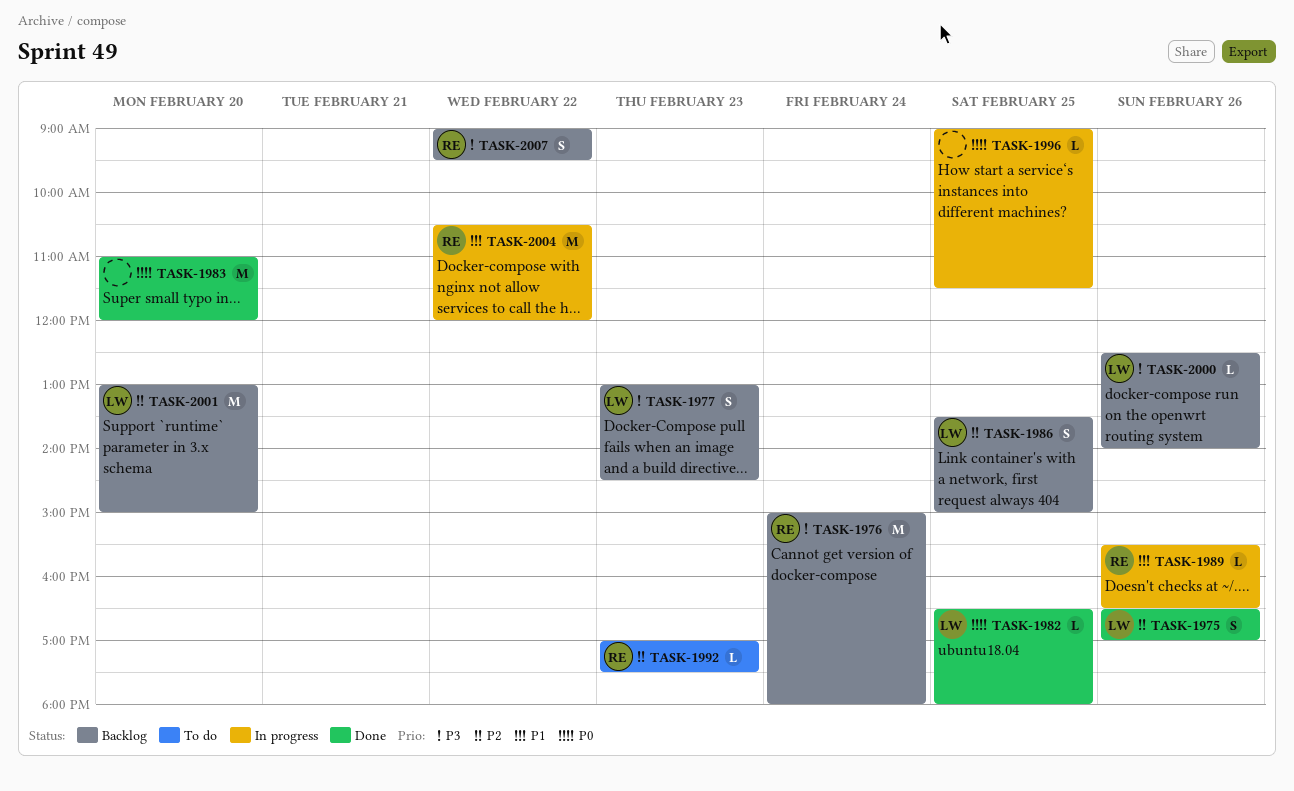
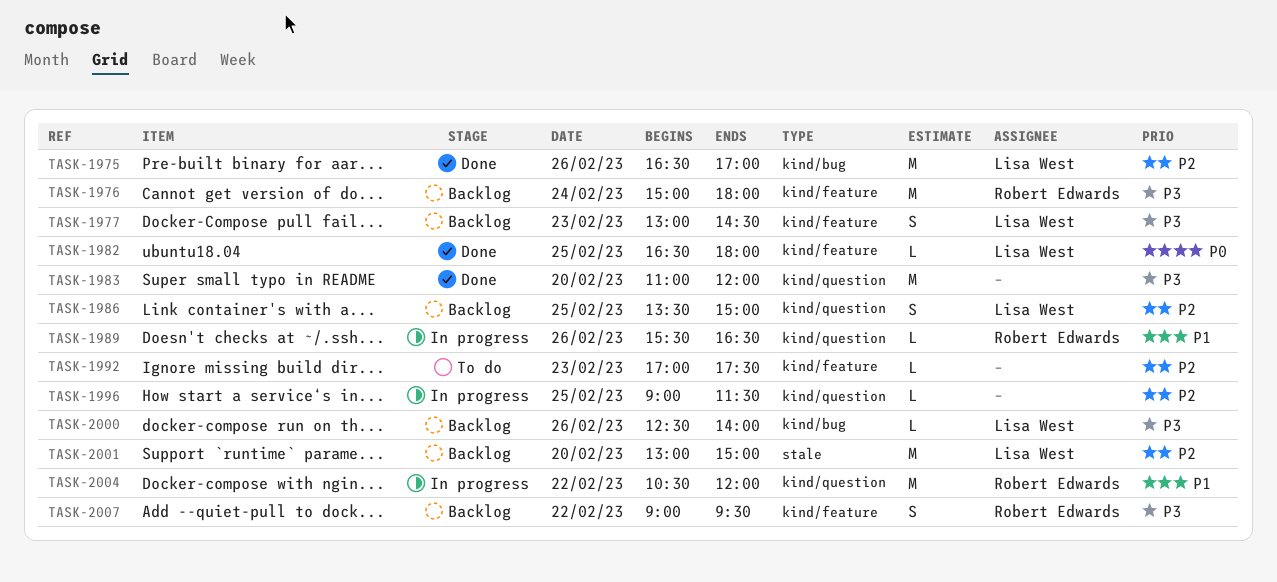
TASK-1975, estimate: S -> M
TASK-1983, priority: P0 -> P3
TASK-1992, owner: Robert Edwards -> none
TASK-1996, priority: P0 -> P2

